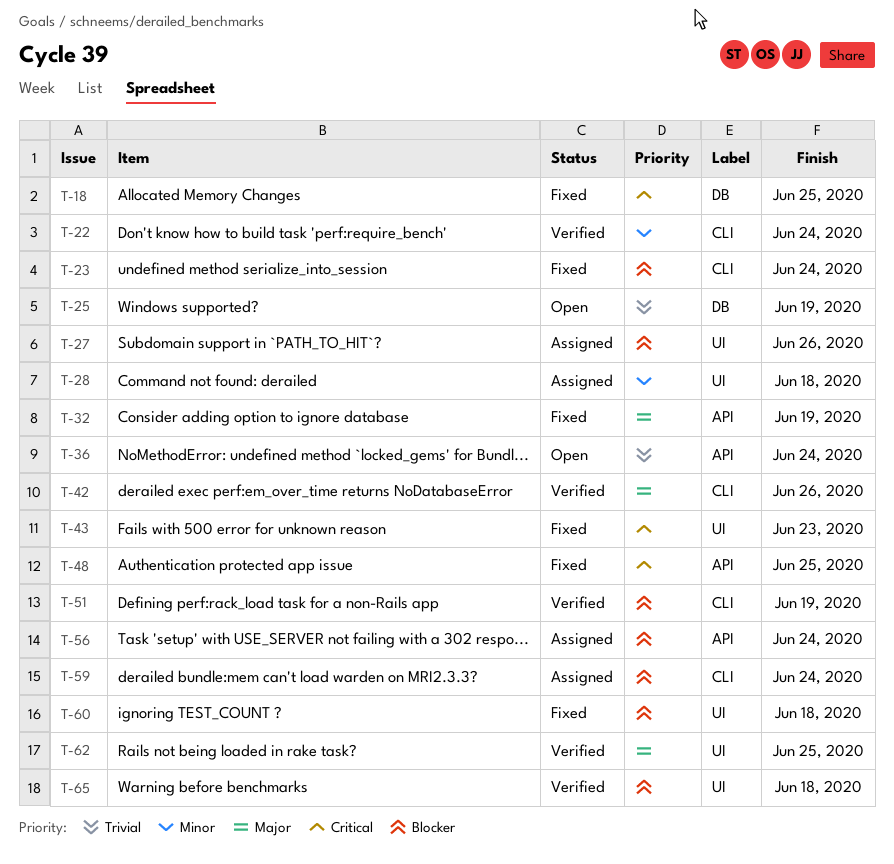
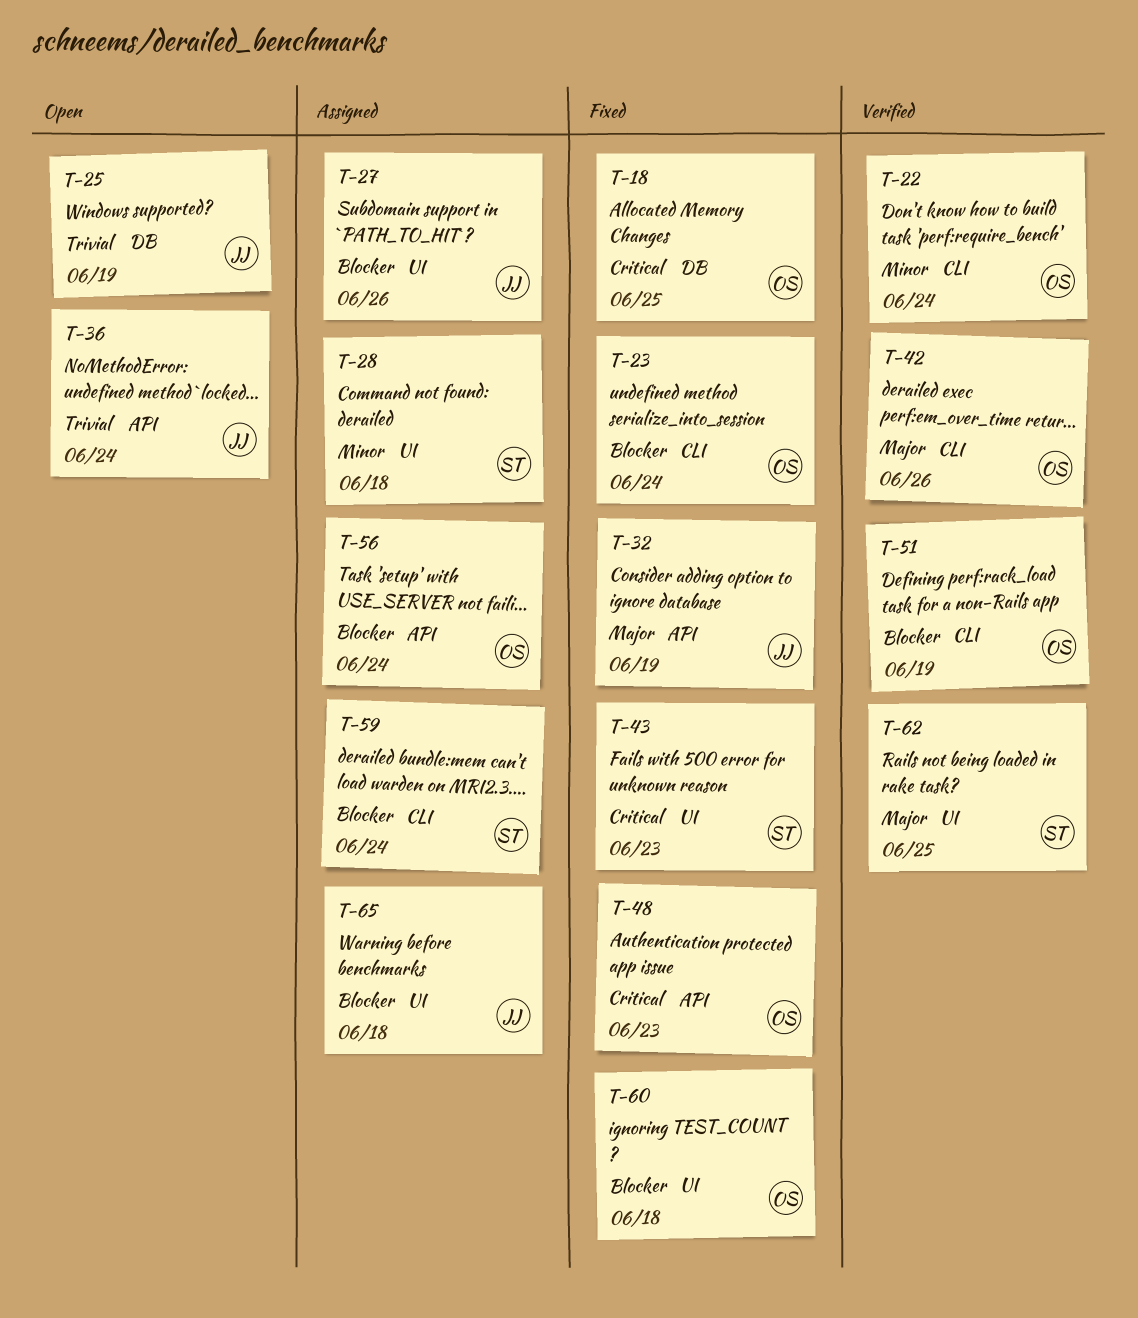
T-48, due: Jun 25 -> Jun 23
T-65, status: Verified -> Assigned

